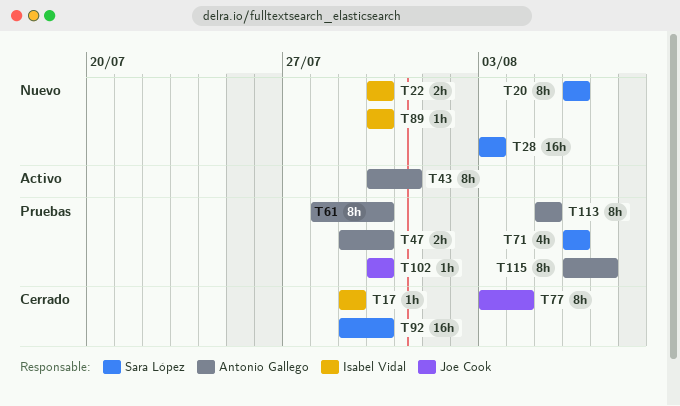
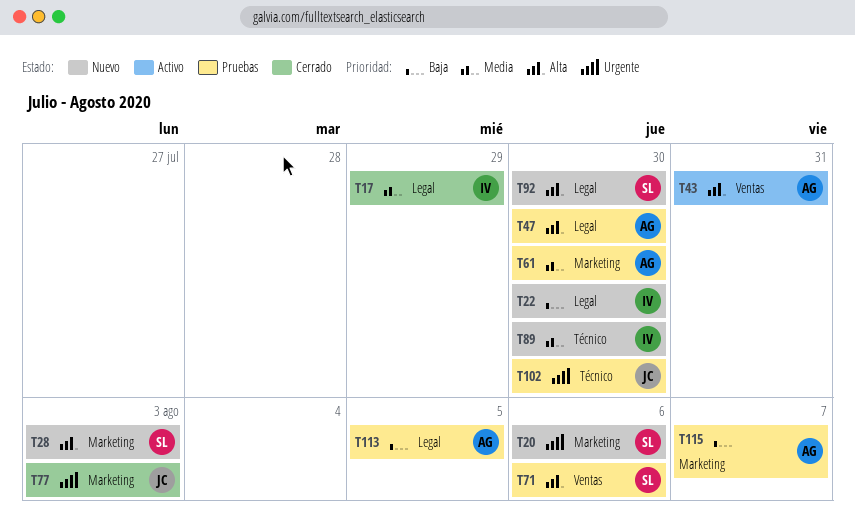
T77, due: Aug 4 -> Aug 3
T92, status: Cerrado -> Nuevo

